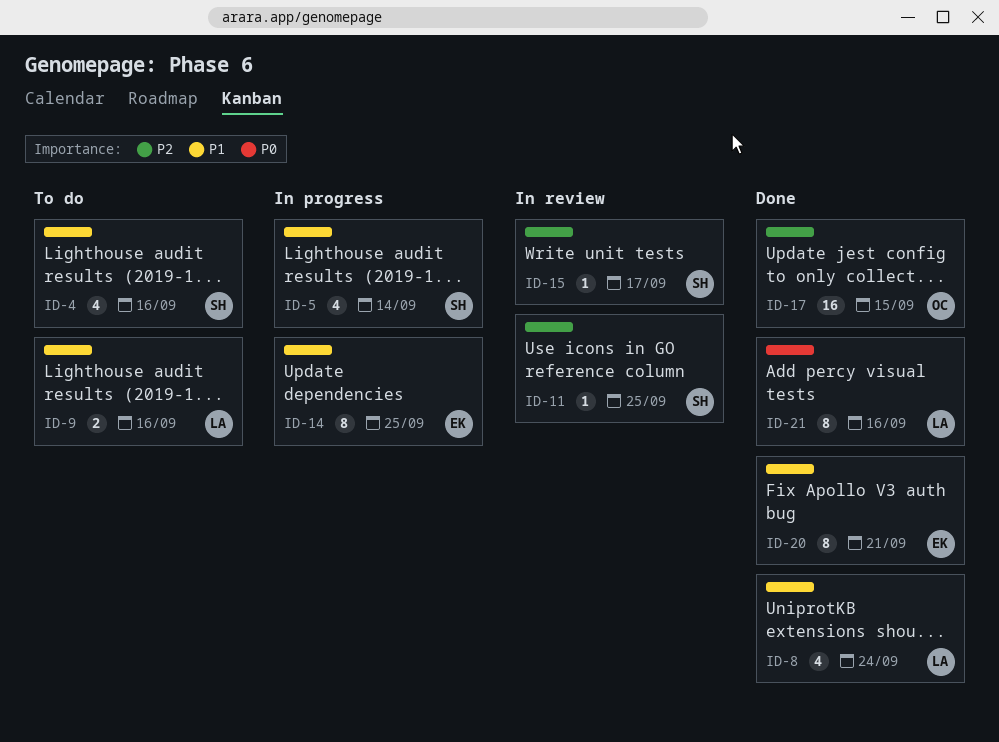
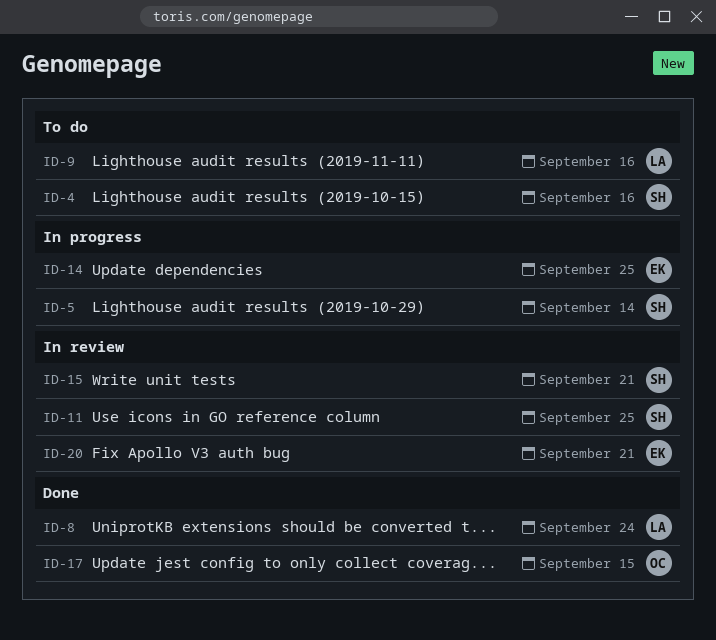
ID-15, due: Sep 17 -> Sep 21
ID-20, status: Done -> In review
ID-21: present -> none

